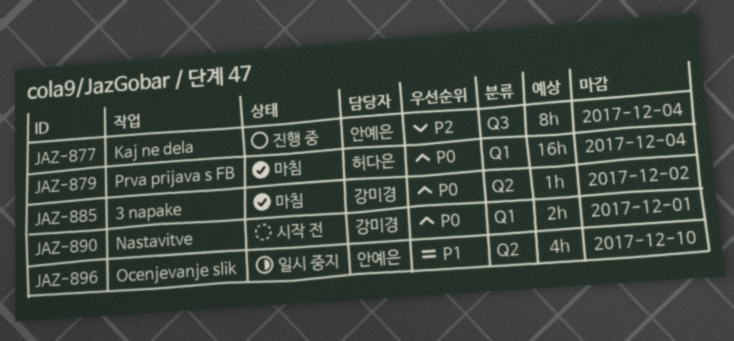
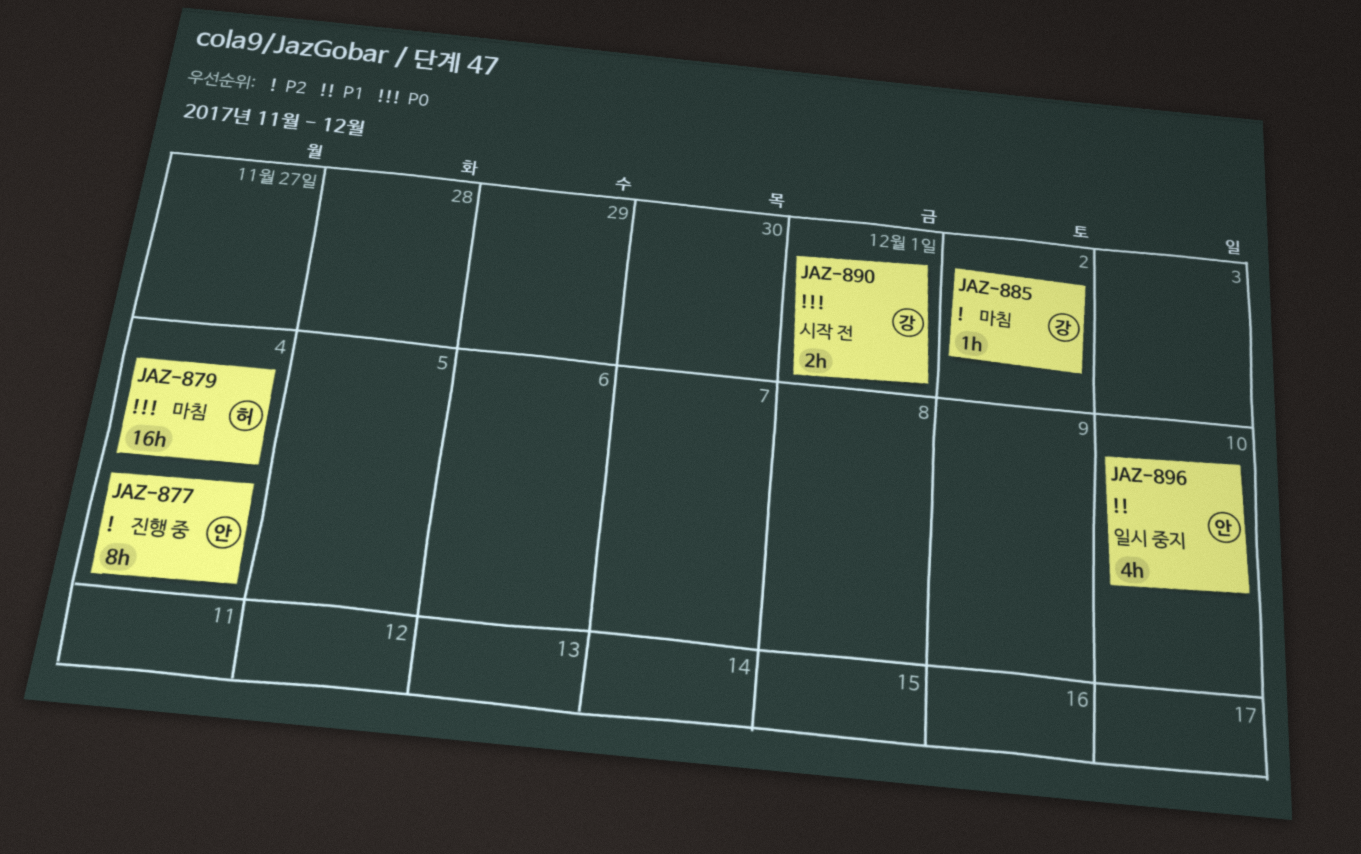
JAZ-885, priority: P0 -> P2

